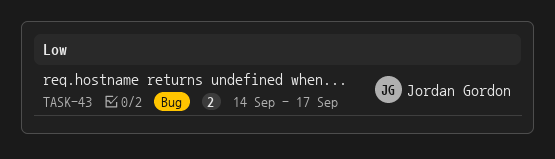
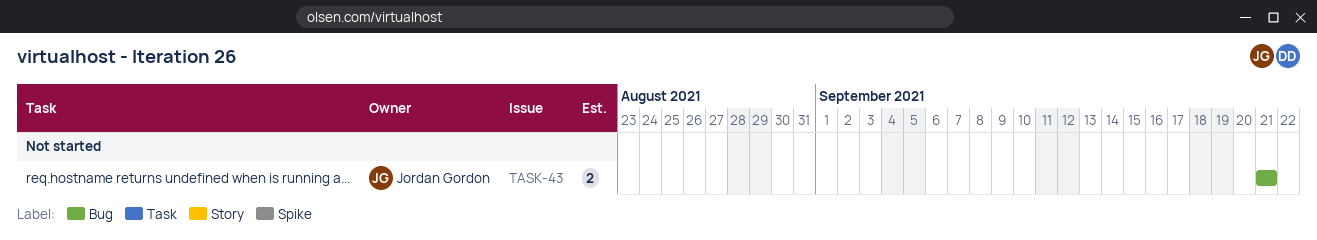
TASK-43, start: Sep 14 -> Sep 21
TASK-43, due: Sep 17 -> Sep 21

